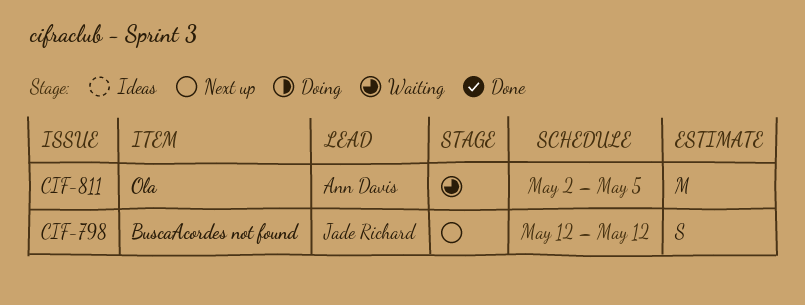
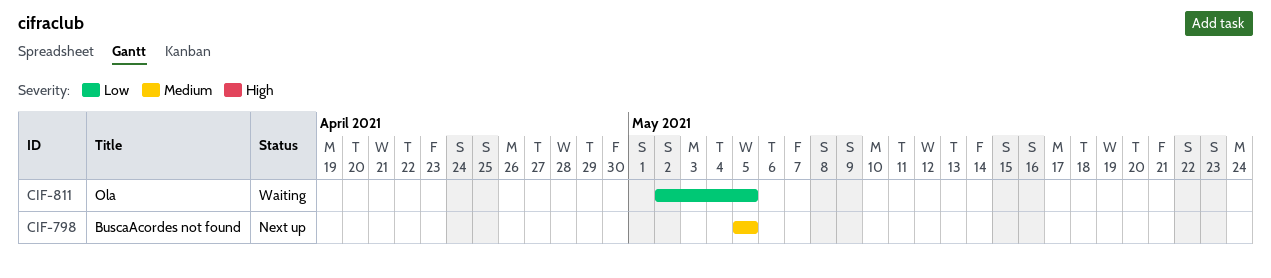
CIF-798, start: May 12 -> May 5
CIF-798, due: May 12 -> May 5

